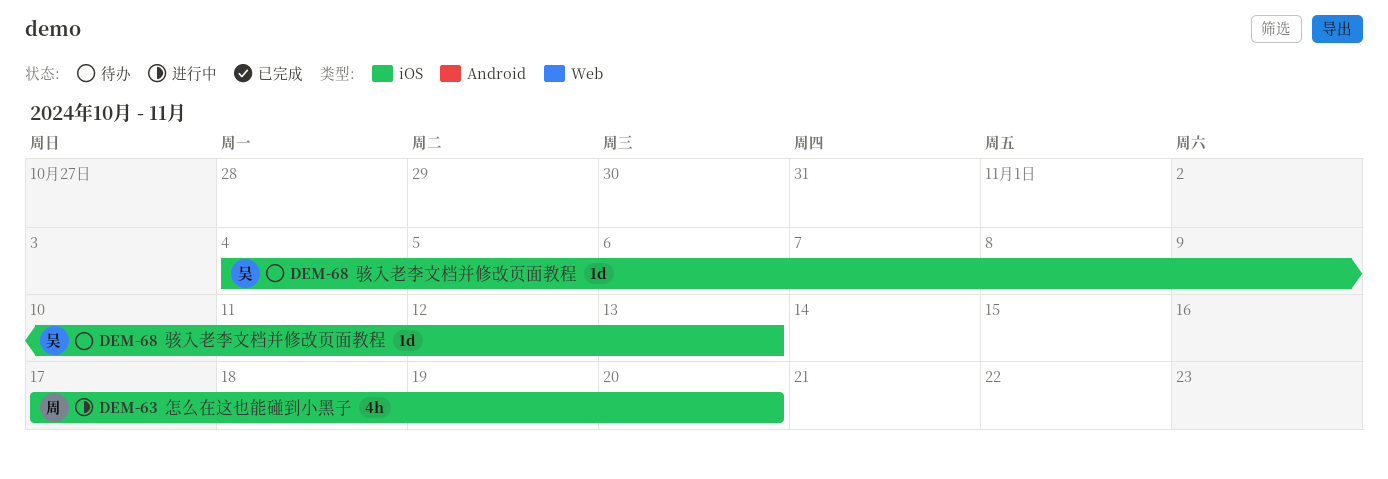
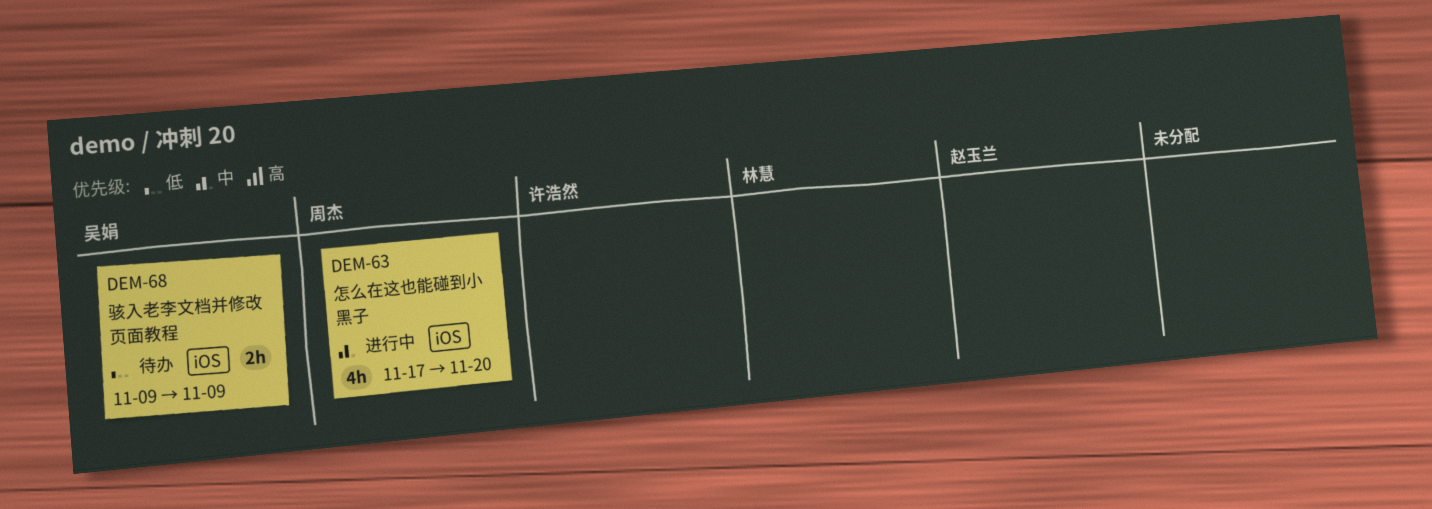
DEM-68, estimate: 1d -> 2h
DEM-68, start: Nov 4 -> Nov 9
DEM-68, due: Nov 13 -> Nov 9

